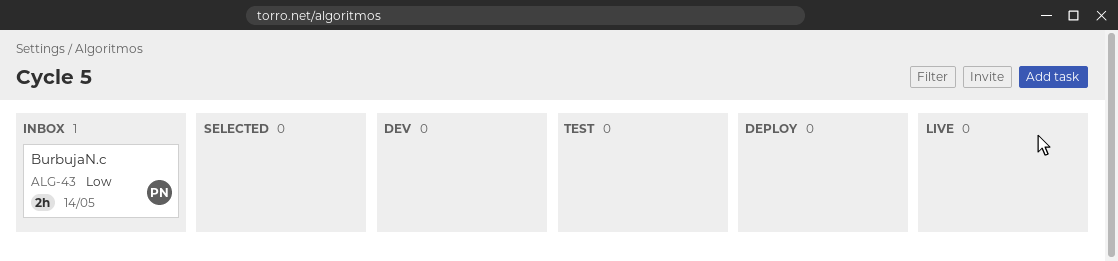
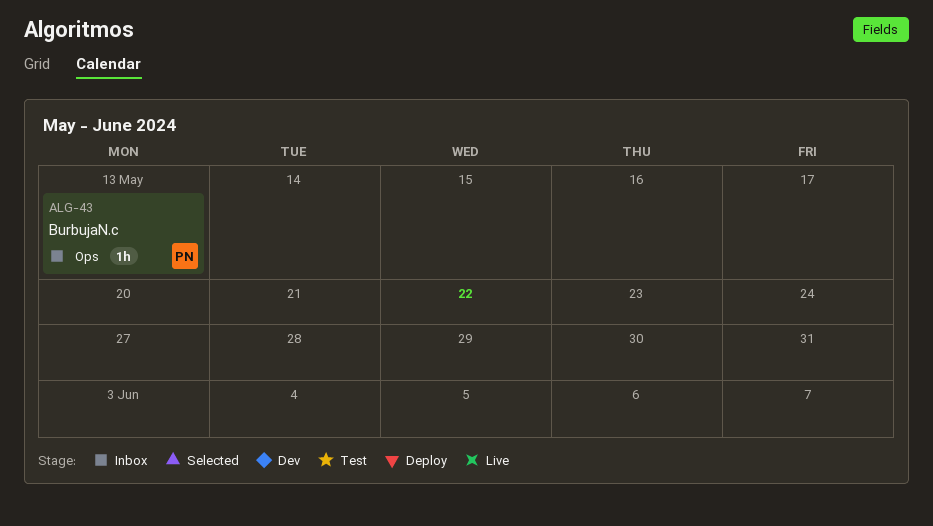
ALG-43, estimate: 2h -> 1h
ALG-43, due: May 14 -> May 13

